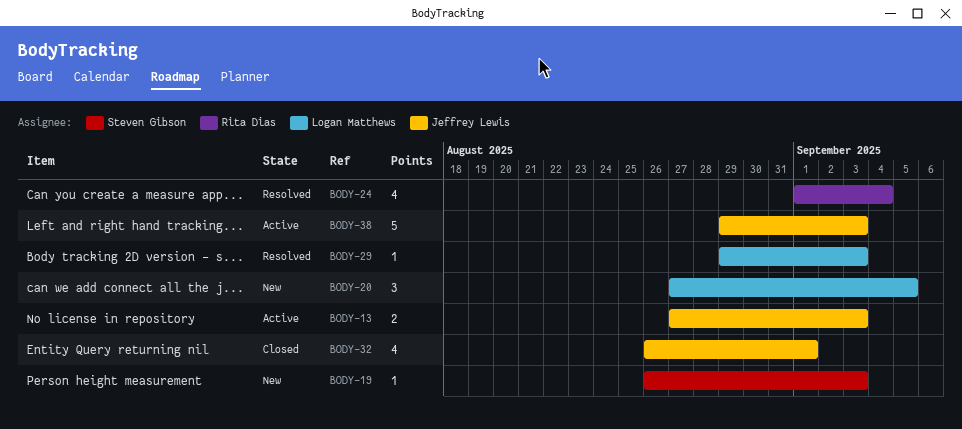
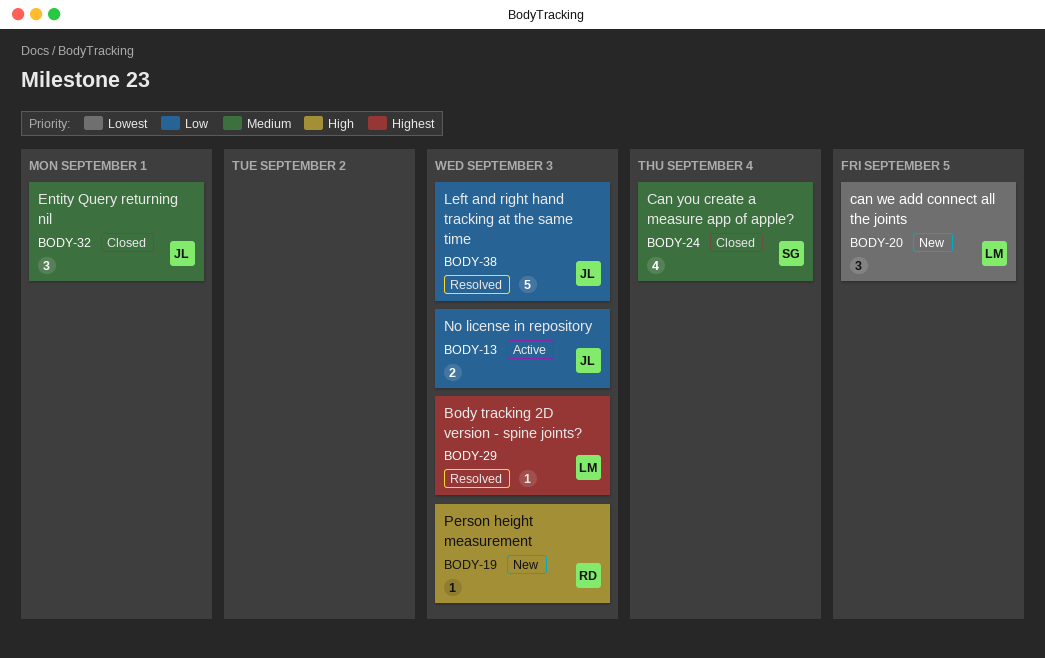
BODY-19, owner: Steven Gibson -> Rita Dias
BODY-24, status: Resolved -> Closed
BODY-24, owner: Rita Dias -> Steven Gibson
BODY-32, estimate: 4 -> 3
BODY-38, status: Active -> Resolved

